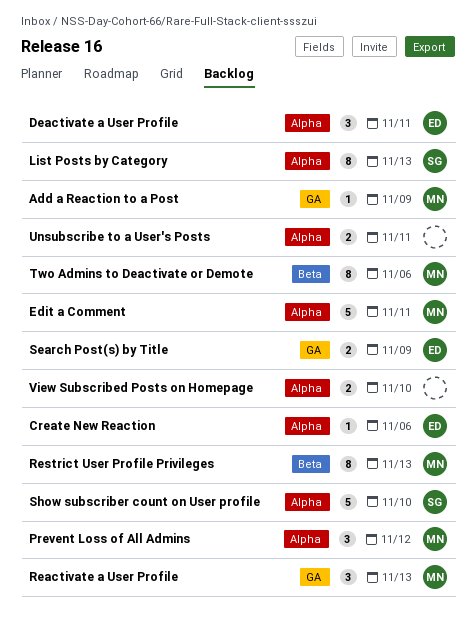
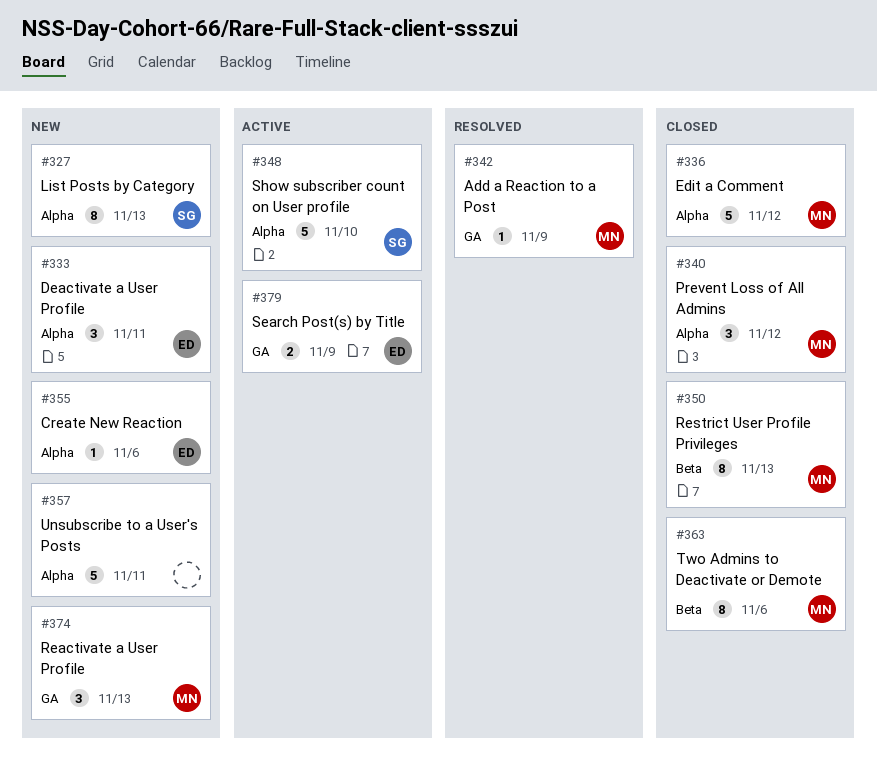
Edit a Comment, due: Nov 11 -> Nov 12
Unsubscribe to a User's Posts, estimate: 2 -> 5
View Subscribed Posts on Homepage: present -> none

